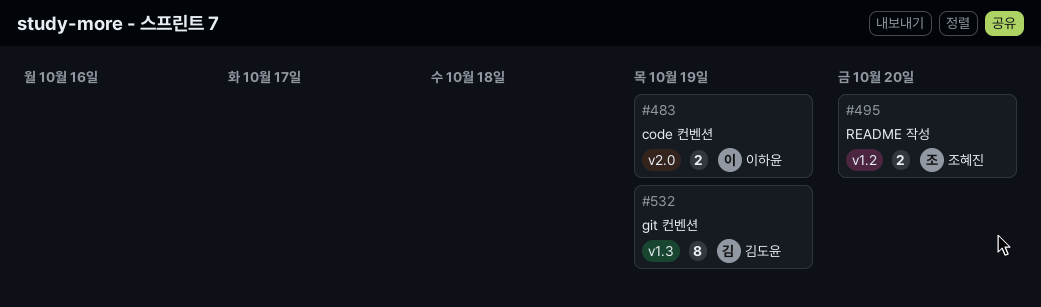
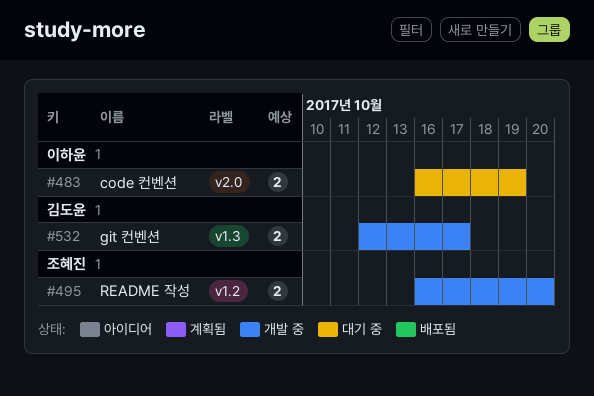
#532, estimate: 8 -> 2
#532, due: Oct 19 -> Oct 17

